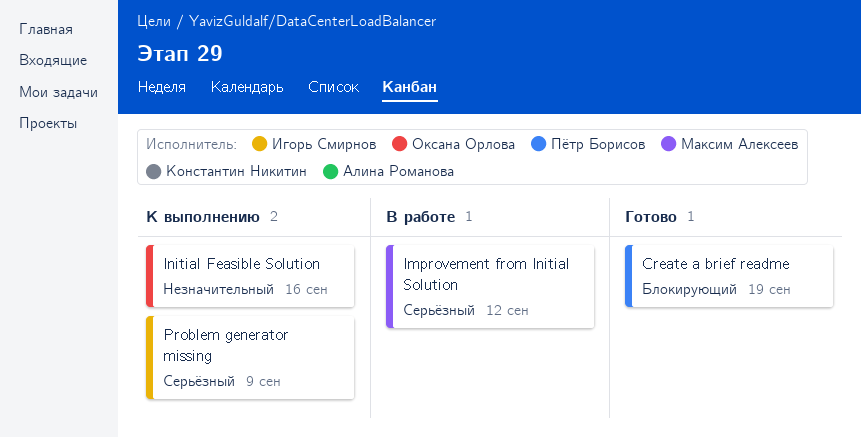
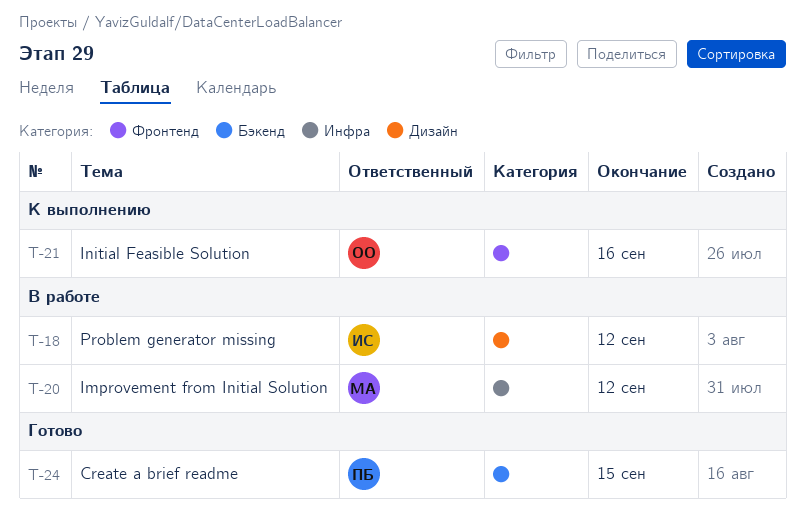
Create a brief readme, due: Sep 19 -> Sep 15
Problem generator missing, status: К выполнению -> В работе
Problem generator missing, due: Sep 9 -> Sep 12

